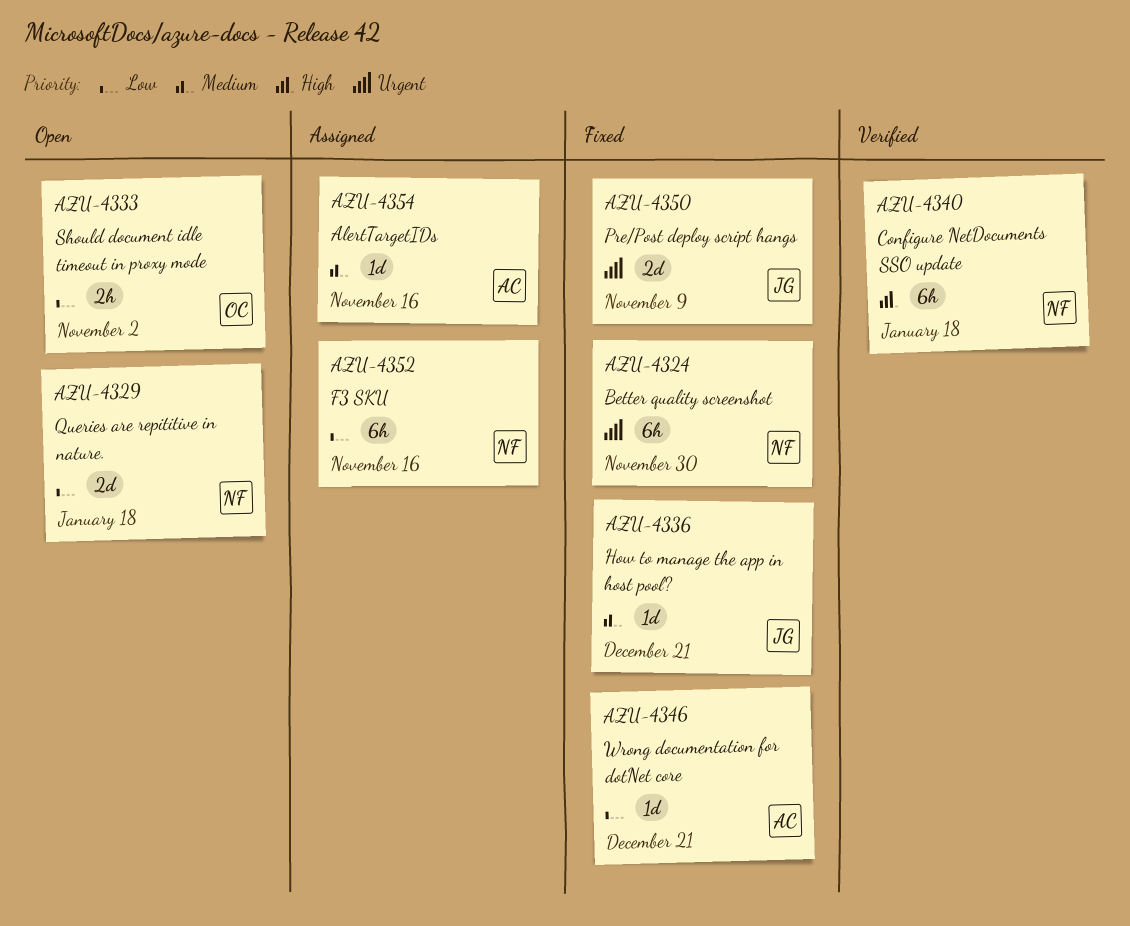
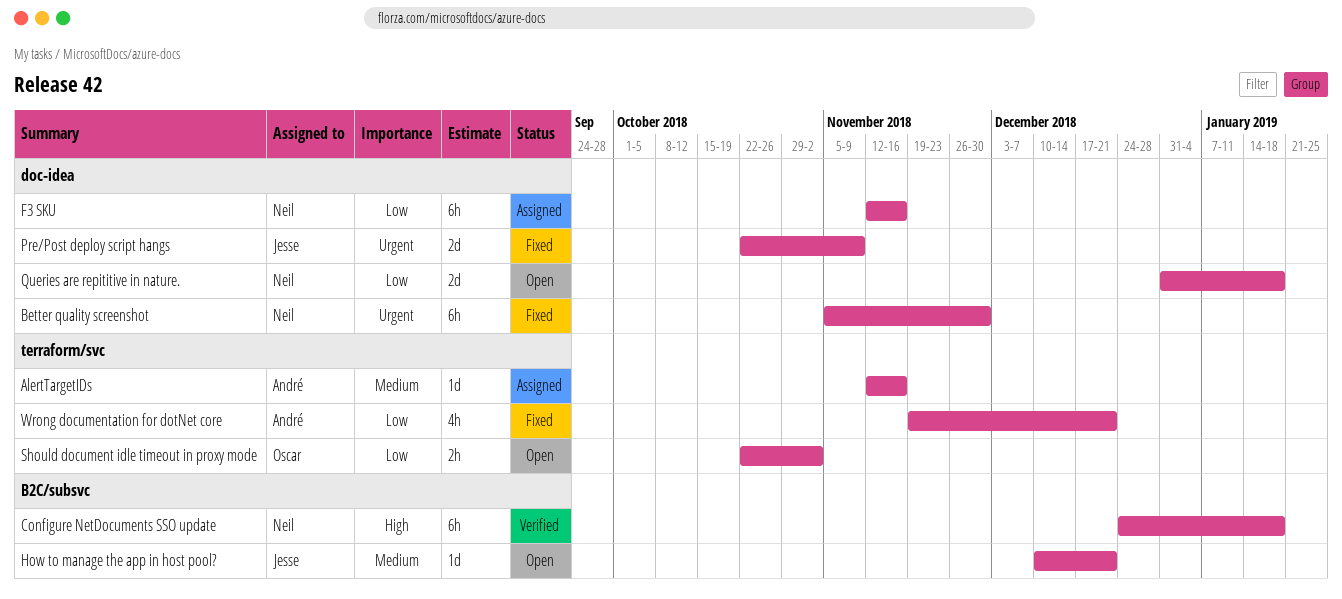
How to manage the app in host pool?, status: Fixed -> Open
Wrong documentation for dotNet core, estimate: 1d -> 4h

